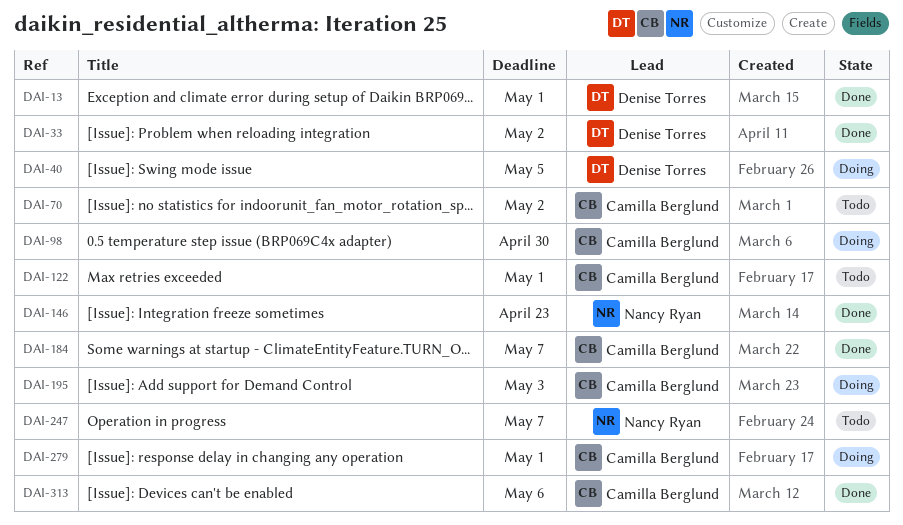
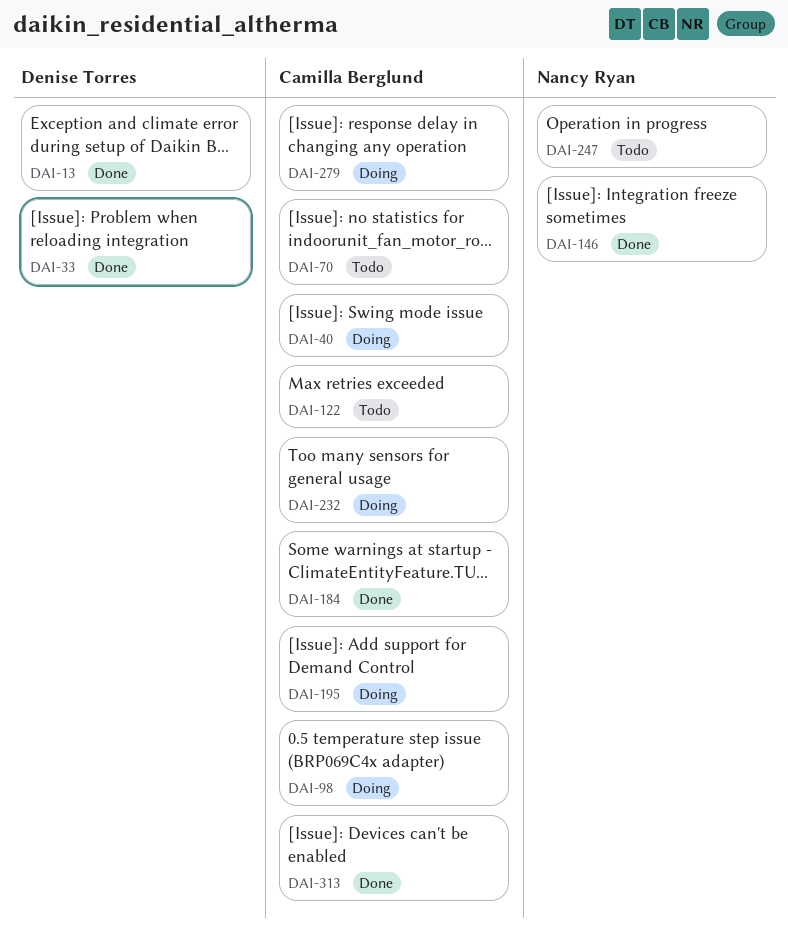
DAI-40, owner: Denise Torres -> Camilla Berglund
DAI-232: none -> present

